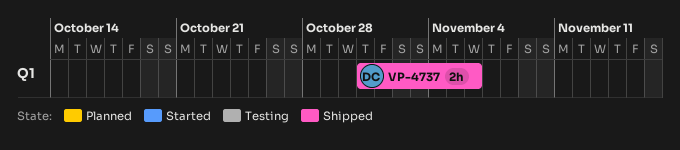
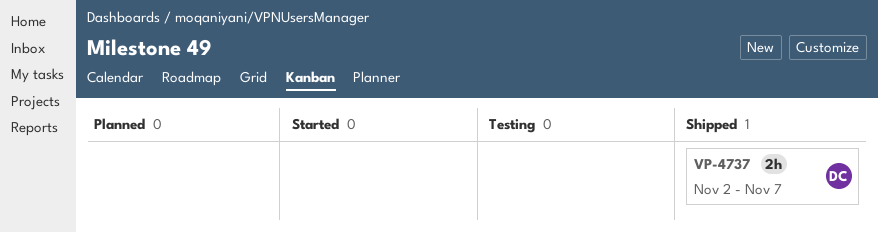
VP-4737, start: Oct 31 -> Nov 2
VP-4737, due: Nov 6 -> Nov 7

